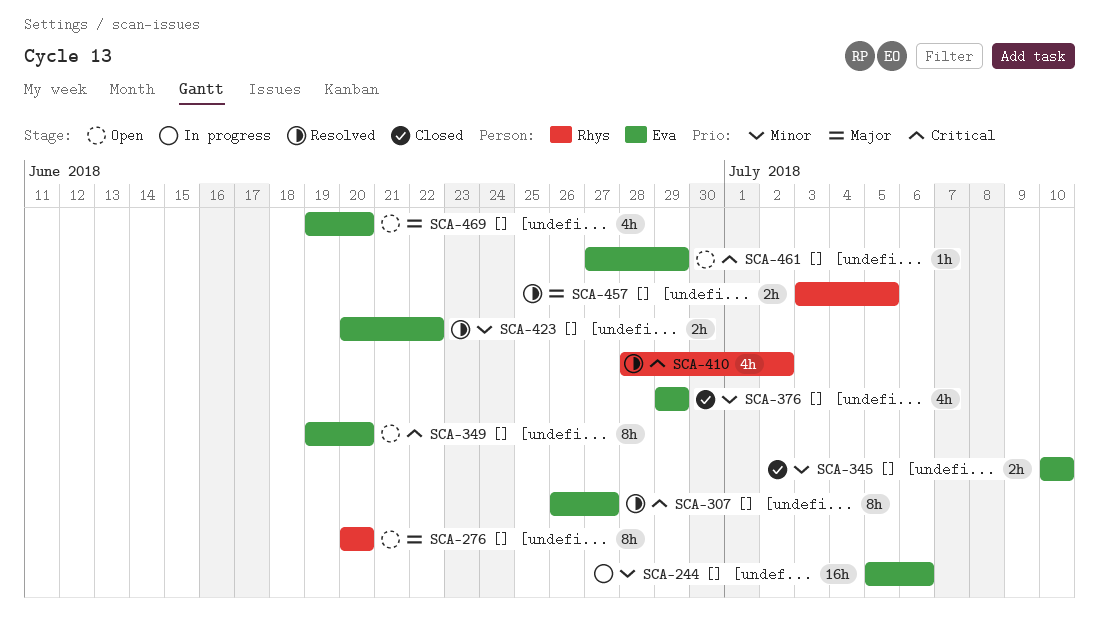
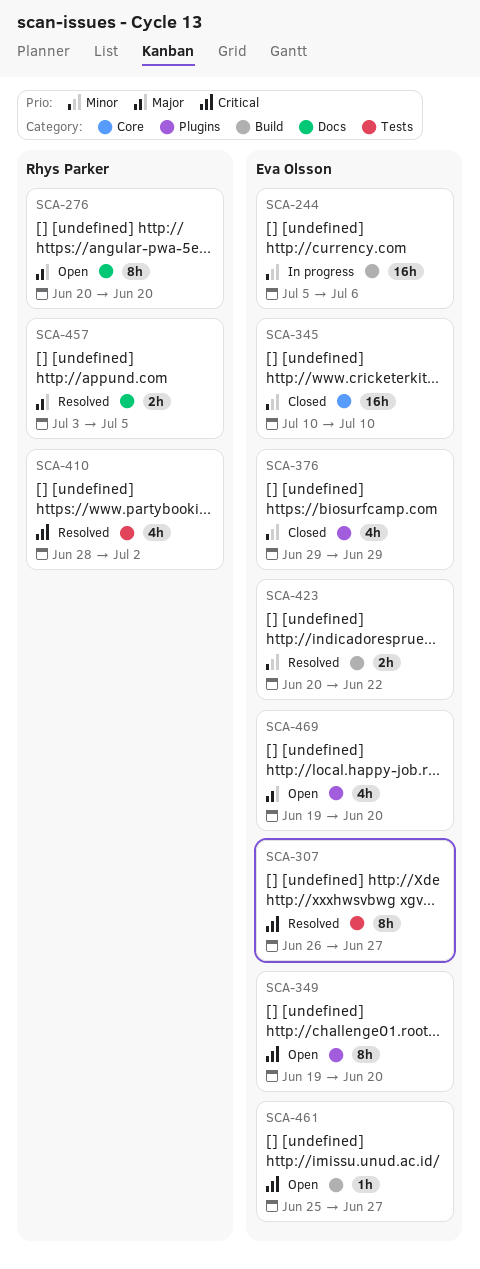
SCA-345, estimate: 2h -> 16h
SCA-461, start: Jun 27 -> Jun 25
SCA-461, due: Jun 29 -> Jun 27

